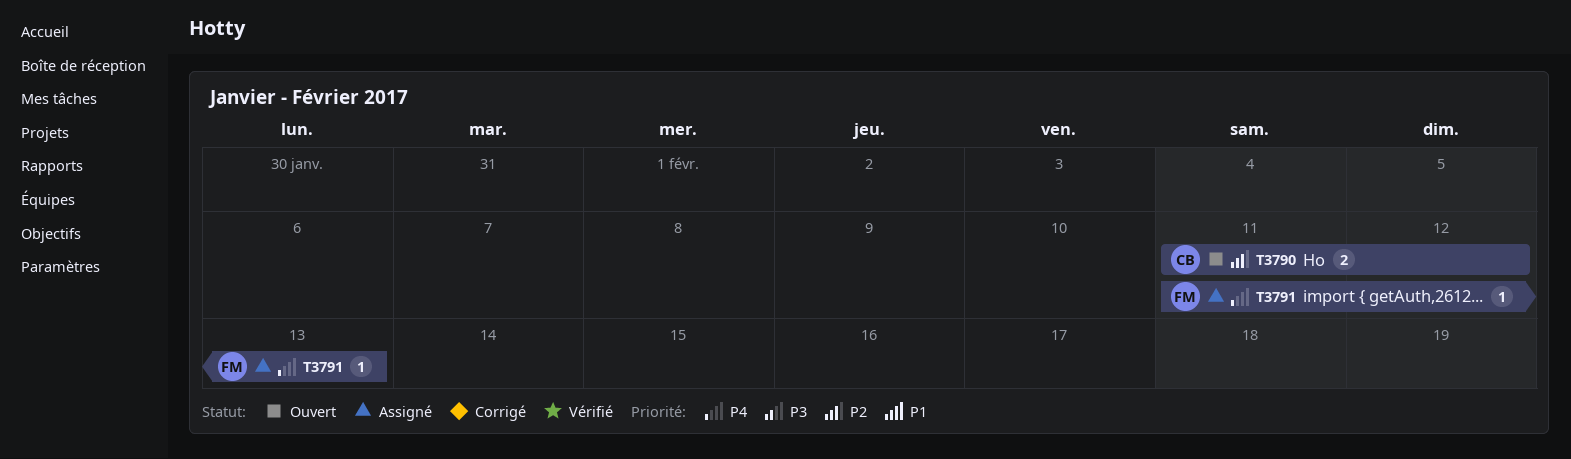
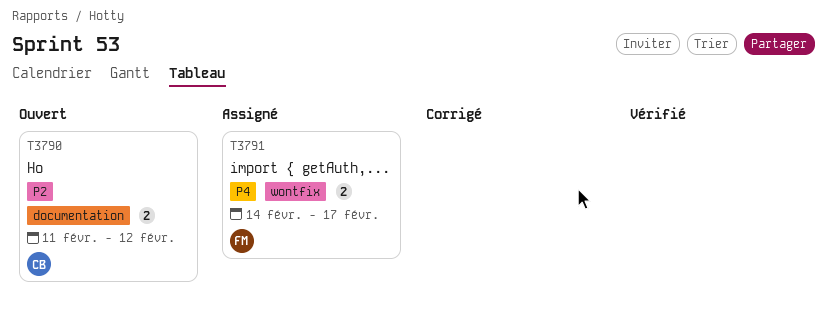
T3791, estimate: 1 -> 2
T3791, start: Feb 11 -> Feb 14
T3791, due: Feb 13 -> Feb 17

